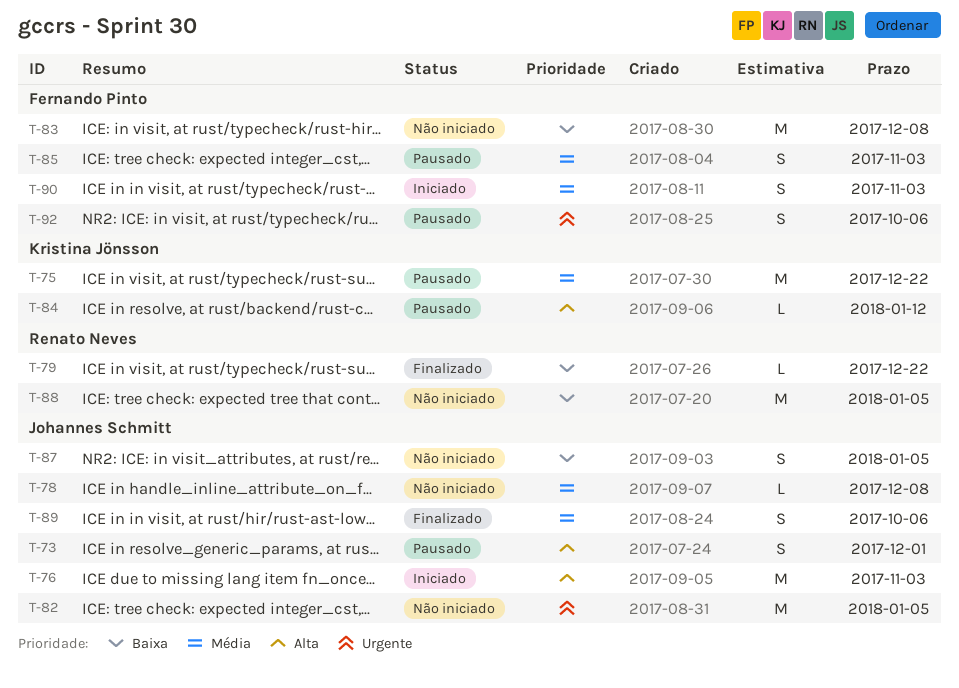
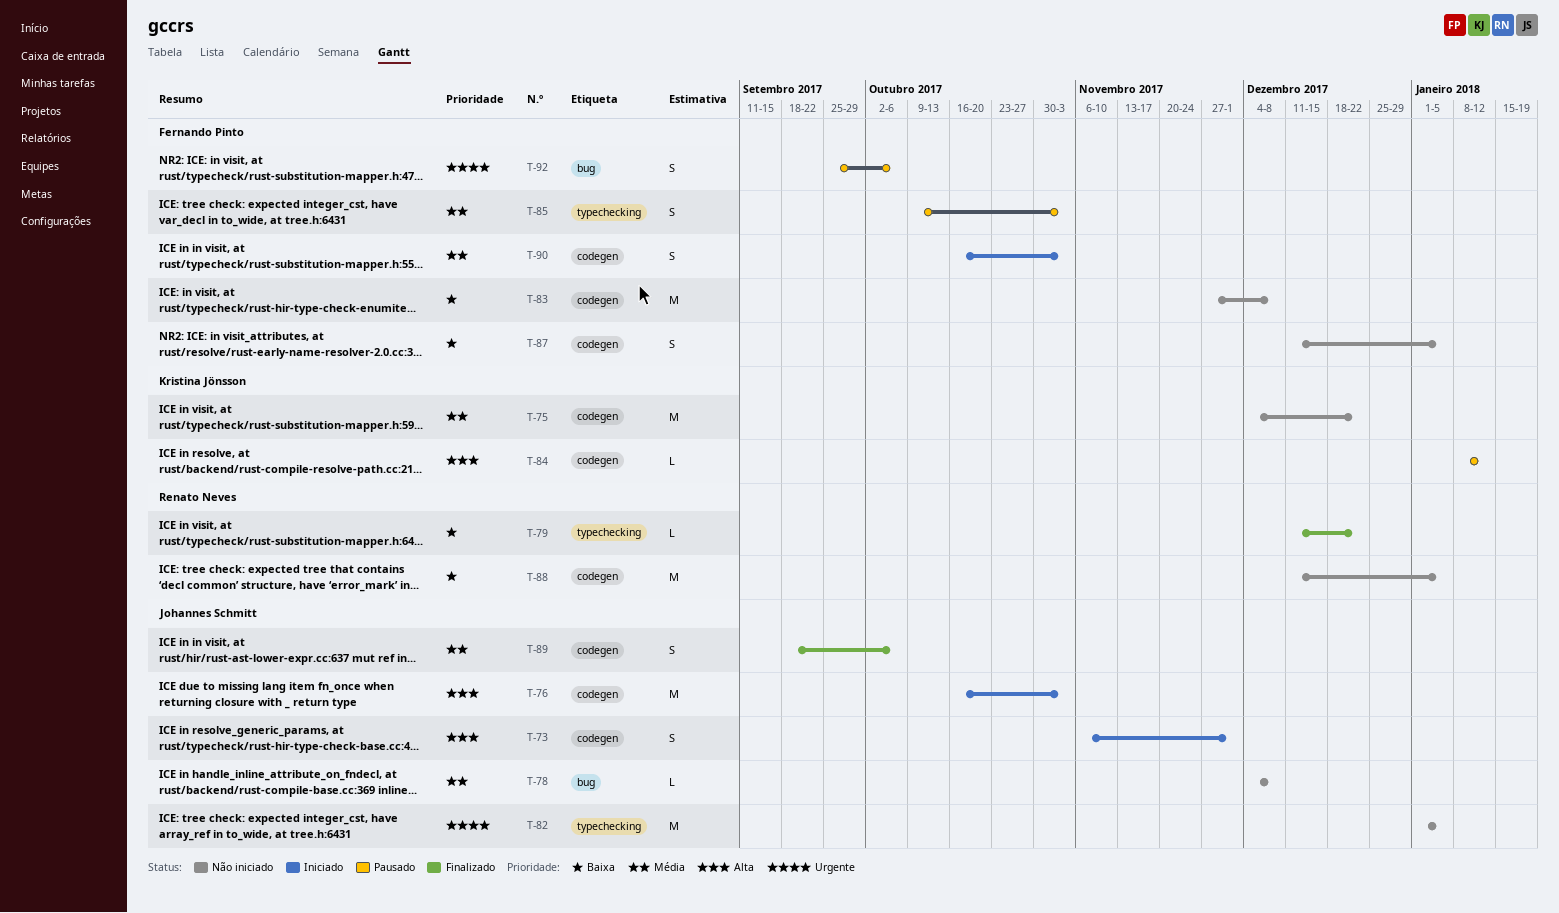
T-73, status: Pausado -> Iniciado
T-75, status: Pausado -> Não iniciado
T-87, owner: Johannes Schmitt -> Fernando Pinto

